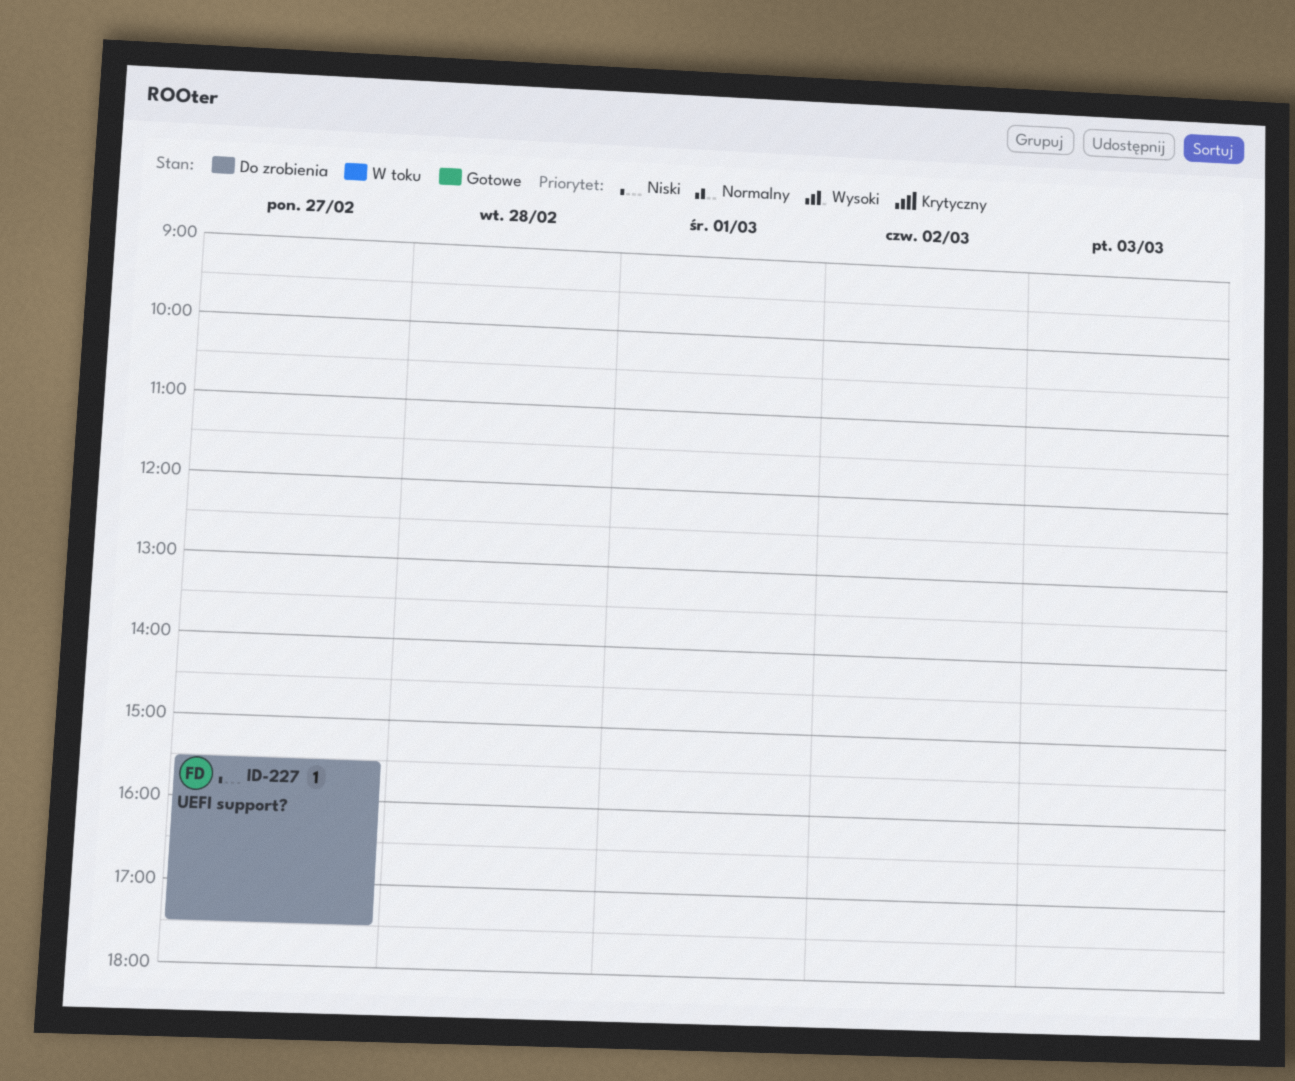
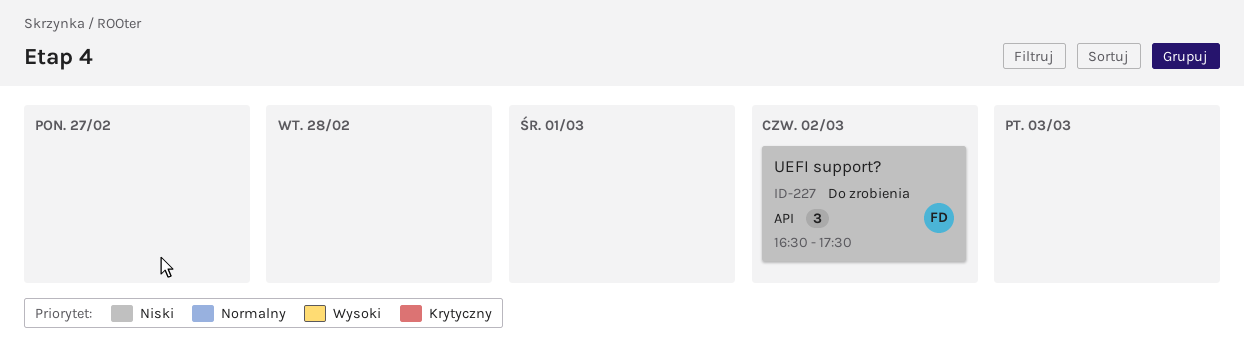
ID-227, estimate: 1 -> 3
ID-227, day: Feb 27 -> Mar 2
ID-227, begins: 15:30 -> 16:30

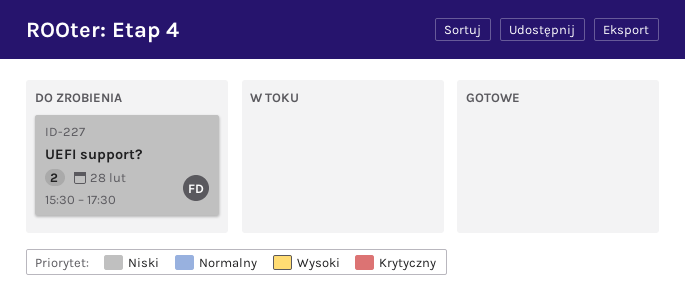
ID-227, estimate: 3 -> 2
ID-227, day: Mar 2 -> Feb 28
ID-227, begins: 16:30 -> 15:30

